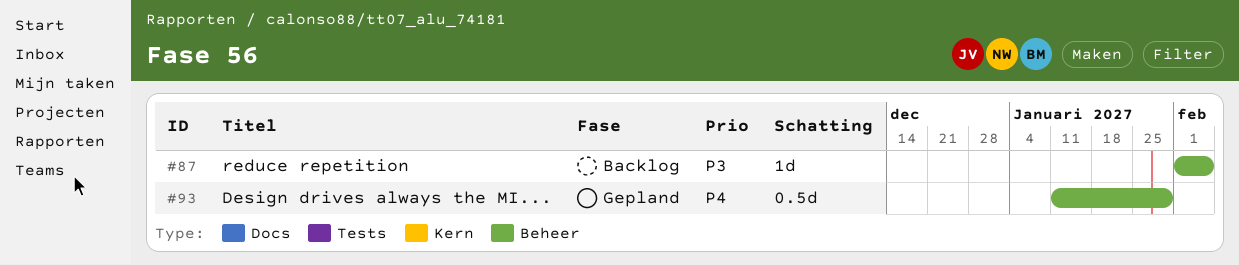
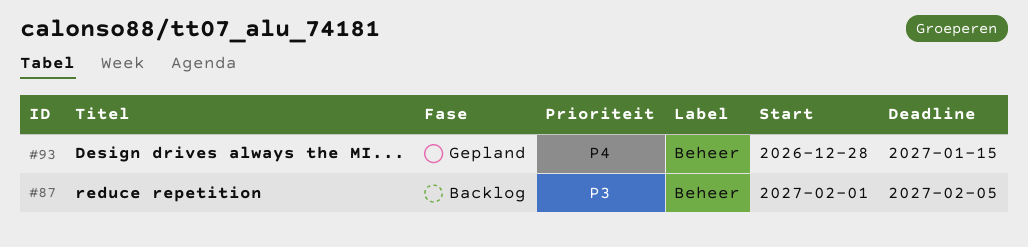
#93, start: Jan 11 -> Dec 28
#93, due: Jan 29 -> Jan 15

